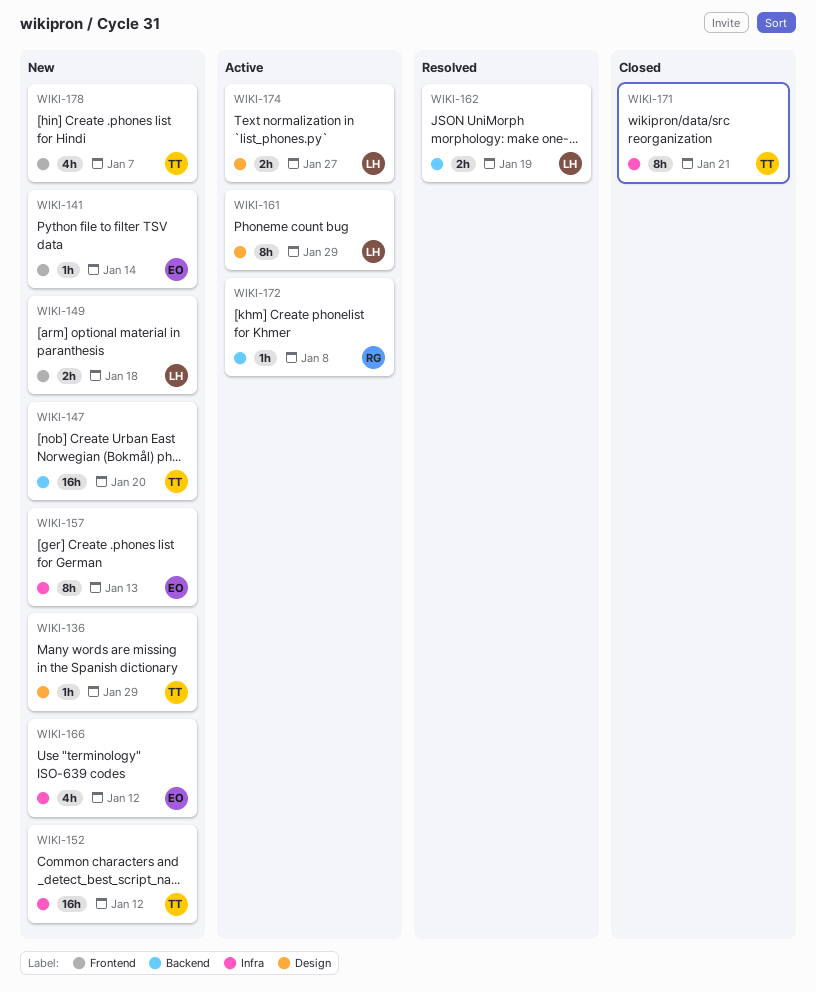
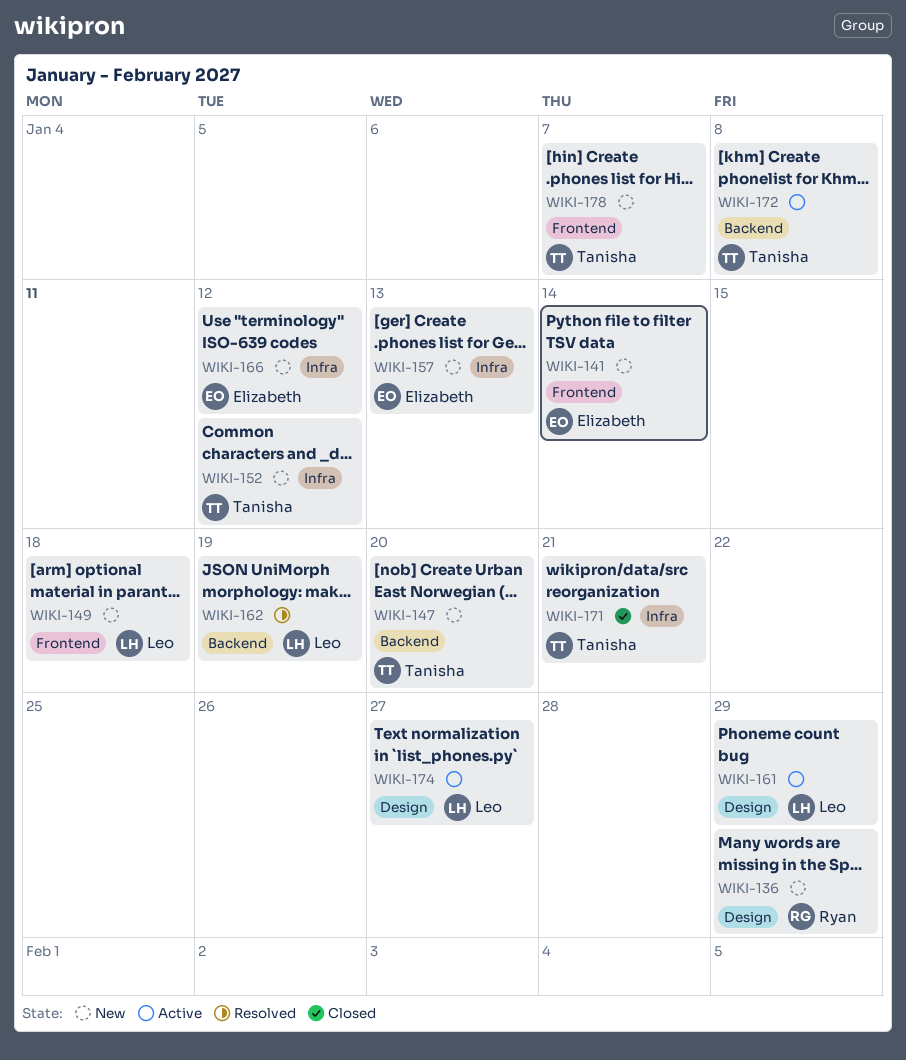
WIKI-136, owner: Tanisha -> Ryan
WIKI-172, owner: Ryan -> Tanisha

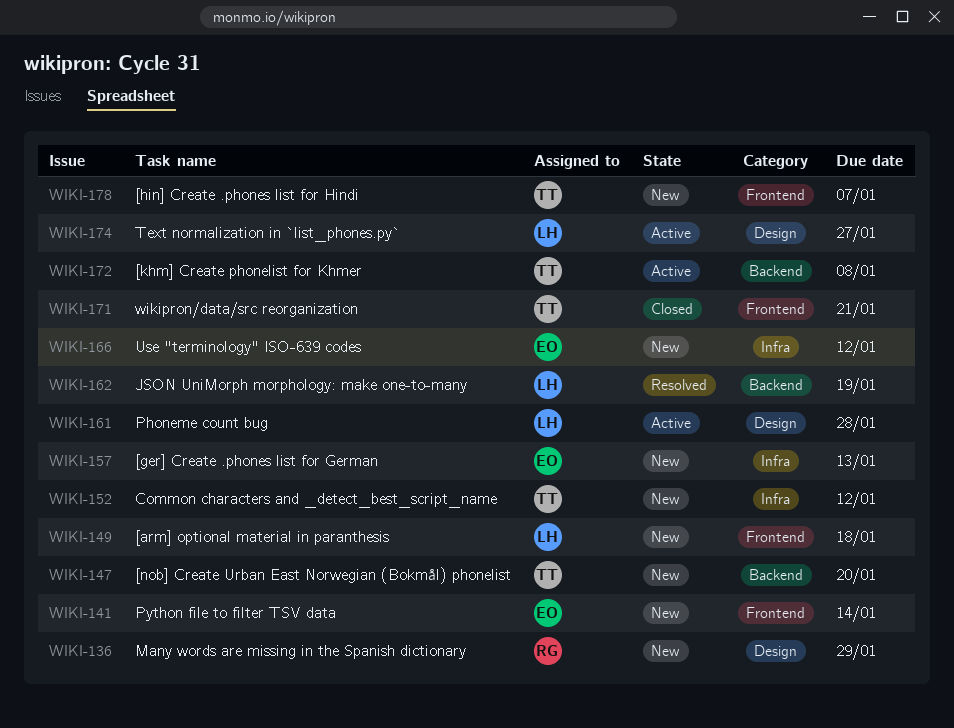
WIKI-161, due: Jan 29 -> Jan 28
WIKI-171, label: Infra -> Frontend

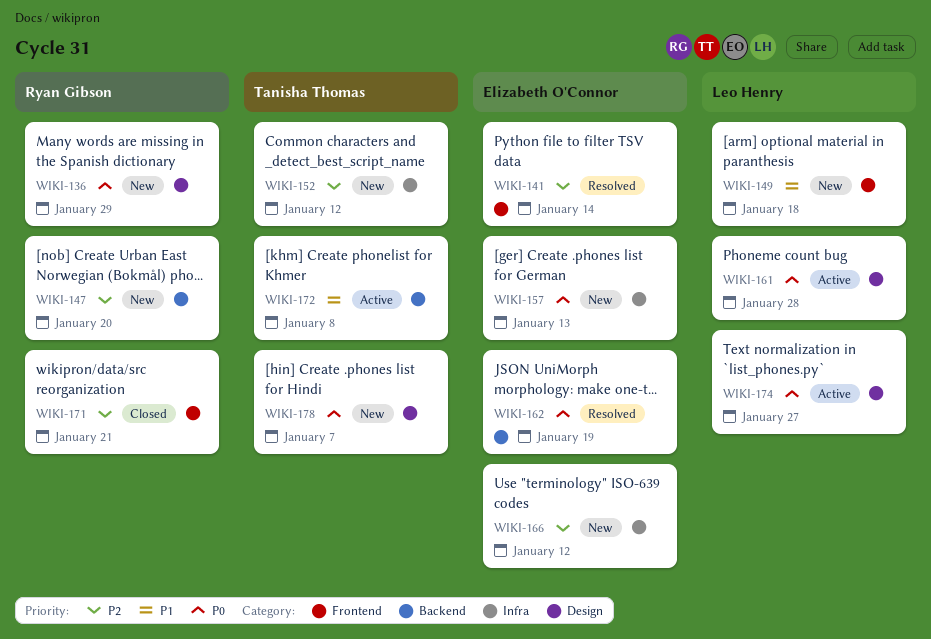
WIKI-141, status: New -> Resolved
WIKI-147, owner: Tanisha Thomas -> Ryan Gibson
WIKI-162, owner: Leo Henry -> Elizabeth O'Connor
WIKI-171, owner: Tanisha Thomas -> Ryan Gibson
WIKI-178, label: Frontend -> Design

